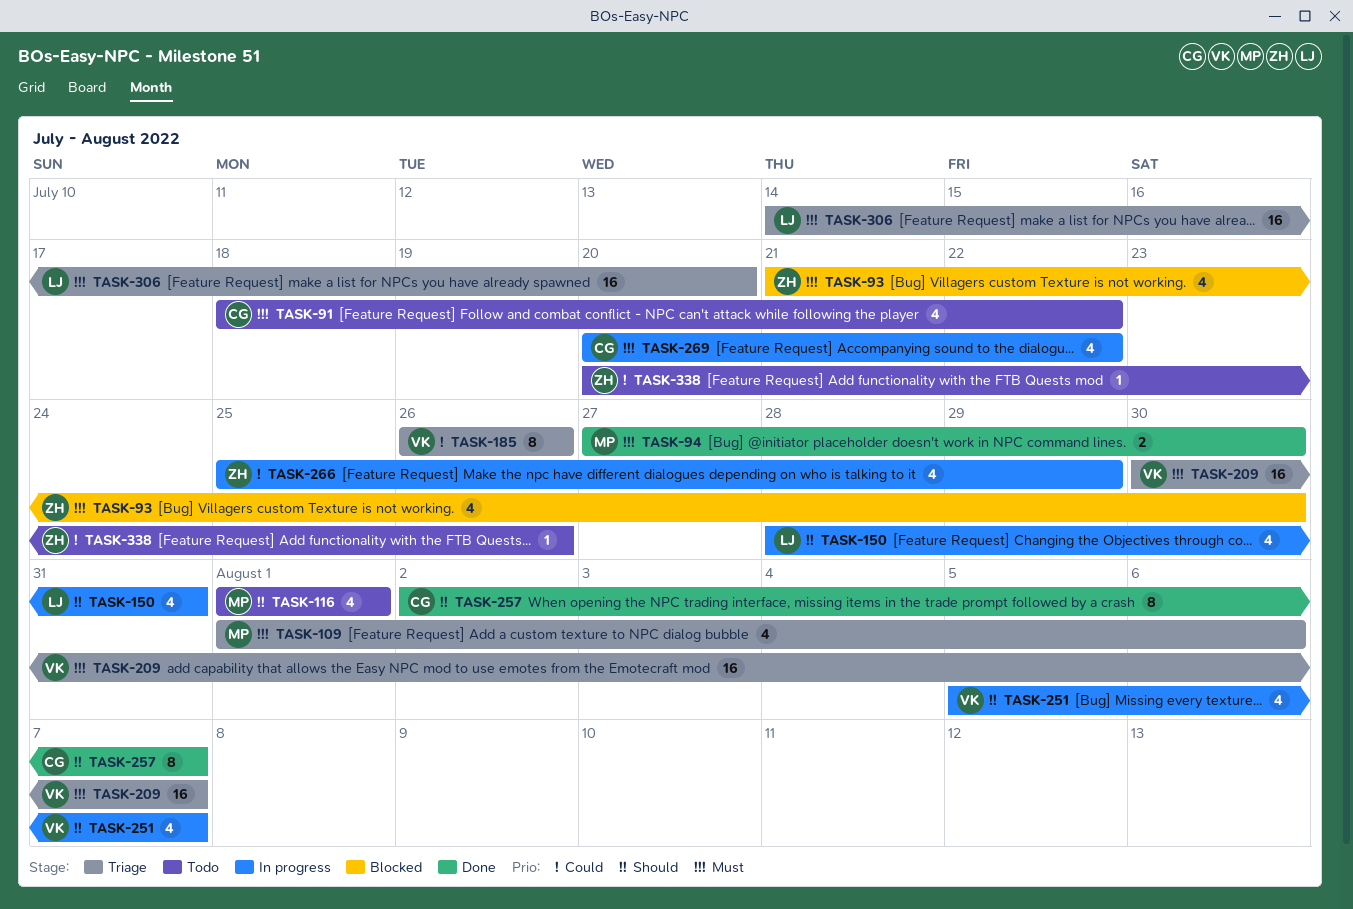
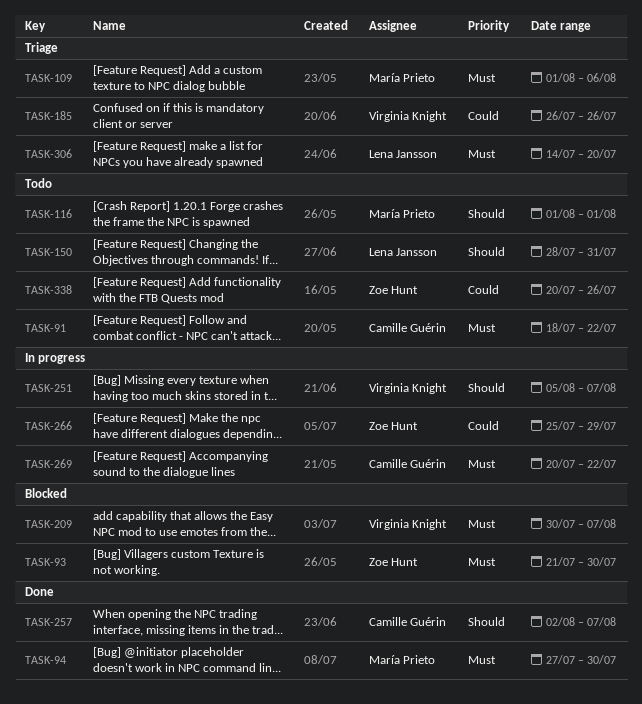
TASK-150, status: In progress -> Todo
TASK-209, status: Triage -> Blocked

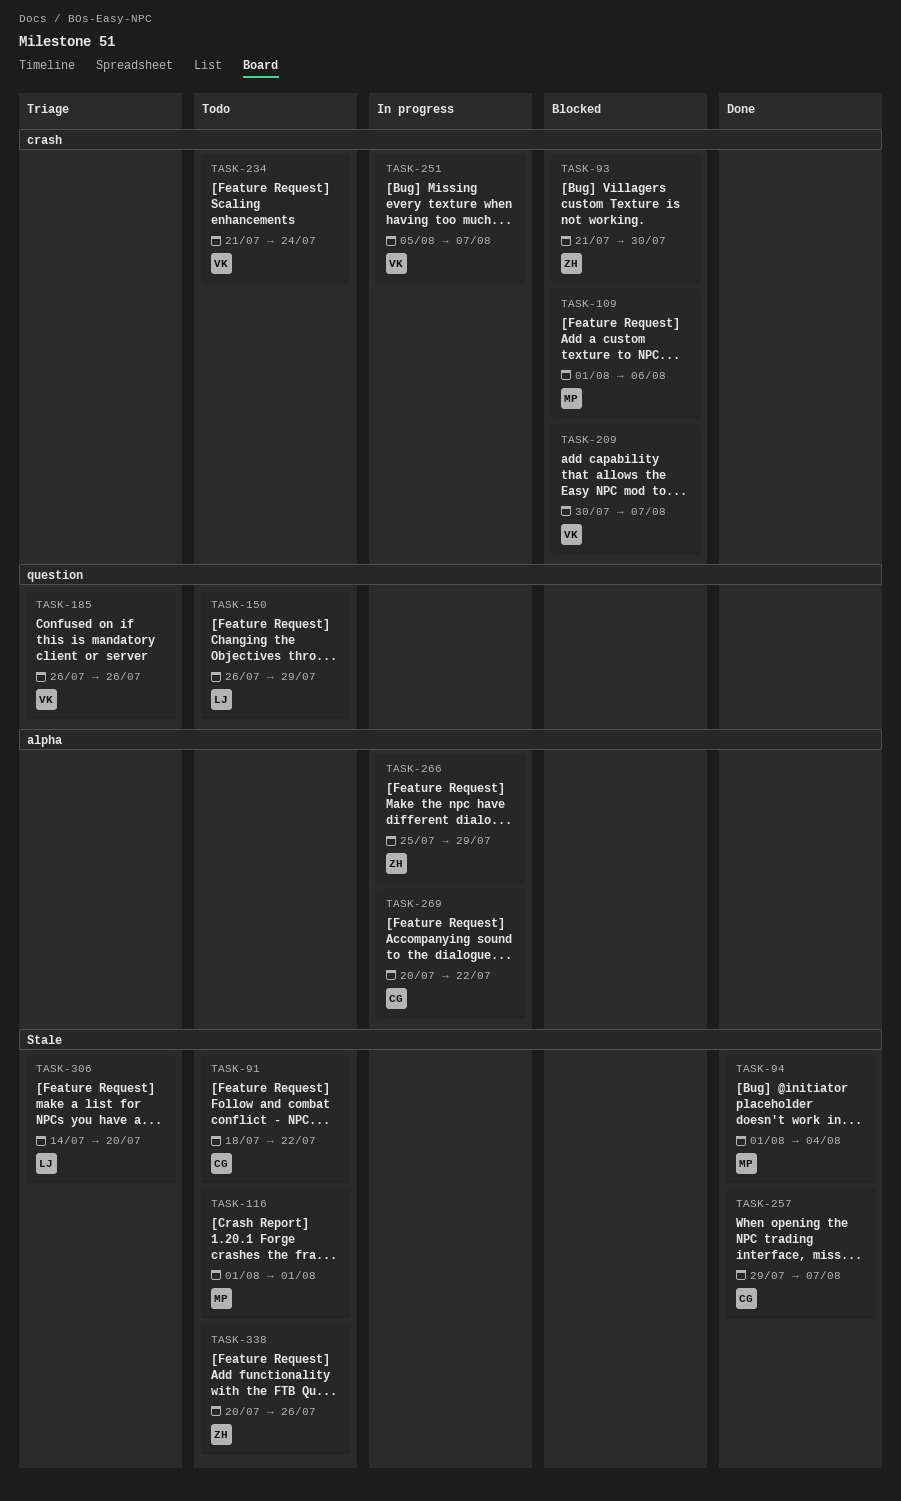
TASK-94, start: Jul 27 -> Aug 1
TASK-94, due: Jul 30 -> Aug 4
TASK-109, status: Triage -> Blocked
TASK-150, start: Jul 28 -> Jul 26
TASK-150, due: Jul 31 -> Jul 29
TASK-234: none -> present
TASK-257, start: Aug 2 -> Jul 29

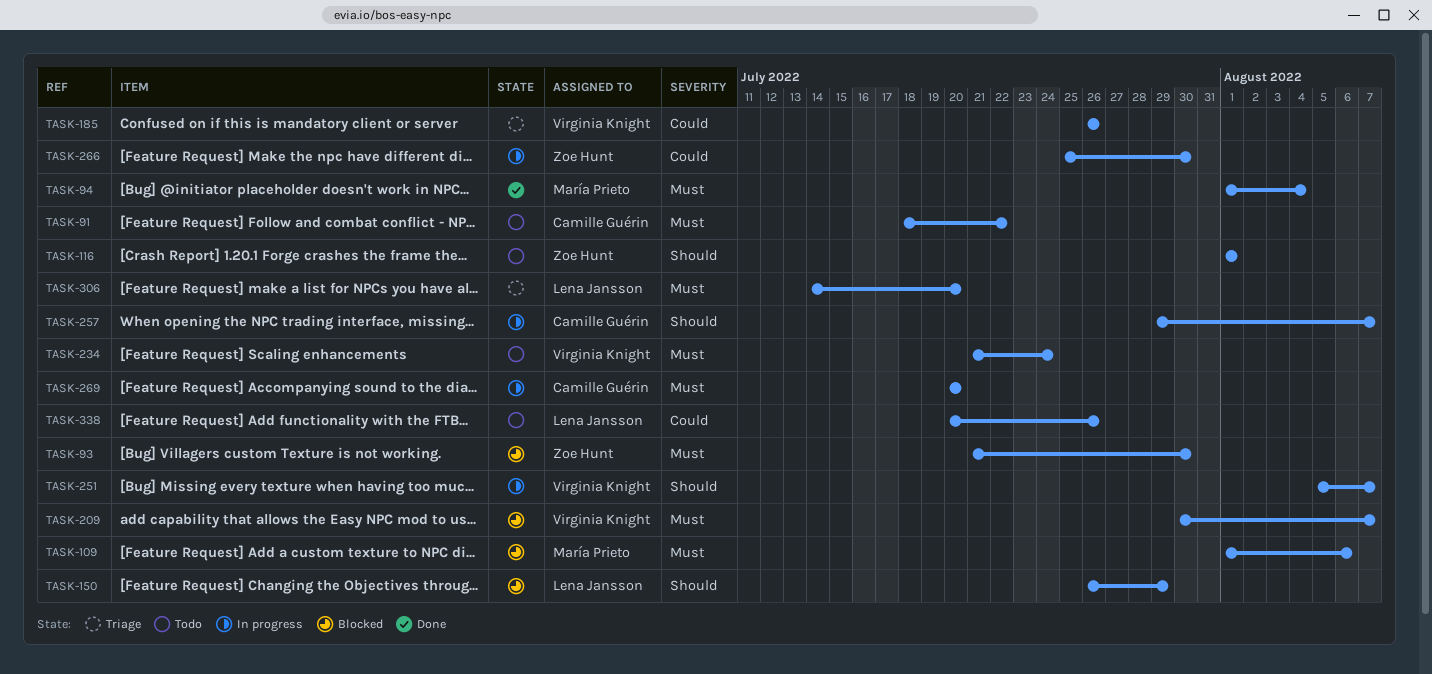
TASK-116, owner: María Prieto -> Zoe Hunt
TASK-150, status: Todo -> Blocked
TASK-257, status: Done -> In progress
TASK-266, due: Jul 29 -> Jul 30
TASK-269, due: Jul 22 -> Jul 20
TASK-338, owner: Zoe Hunt -> Lena Jansson

